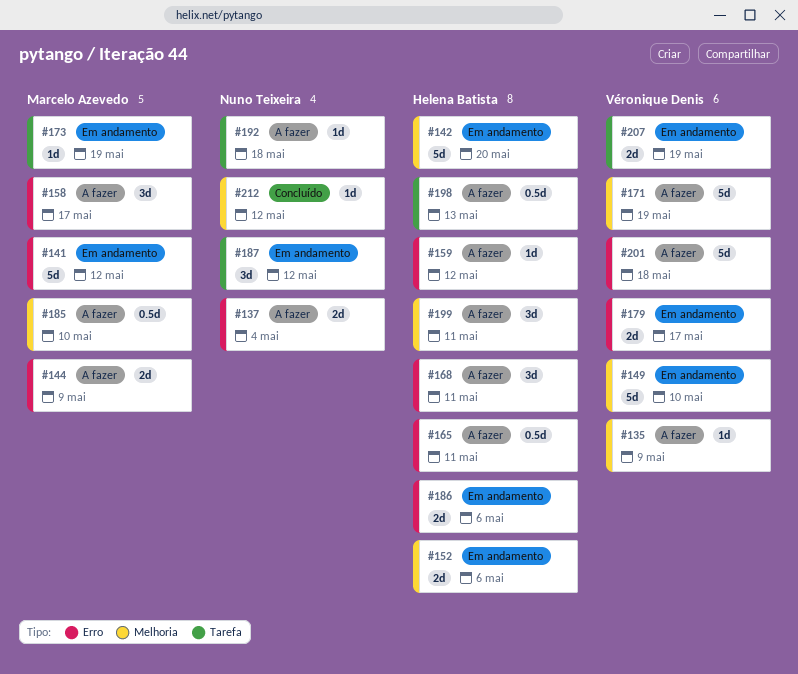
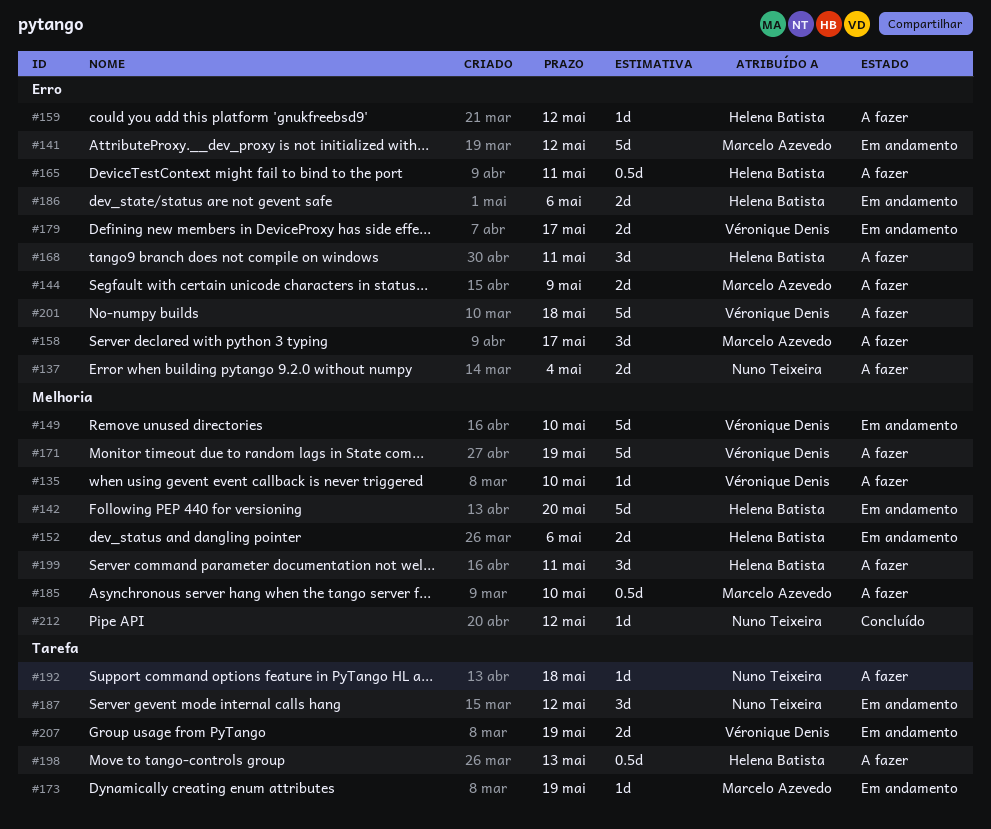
#135, due: May 9 -> May 10

